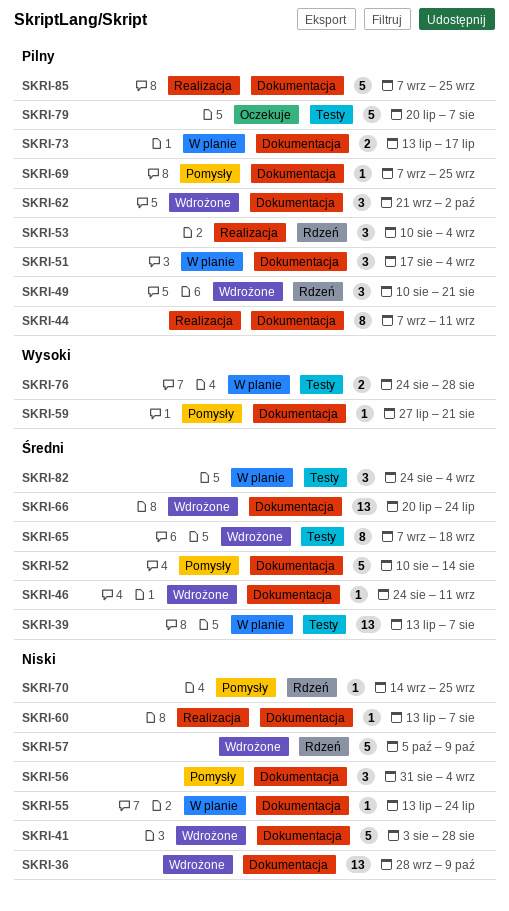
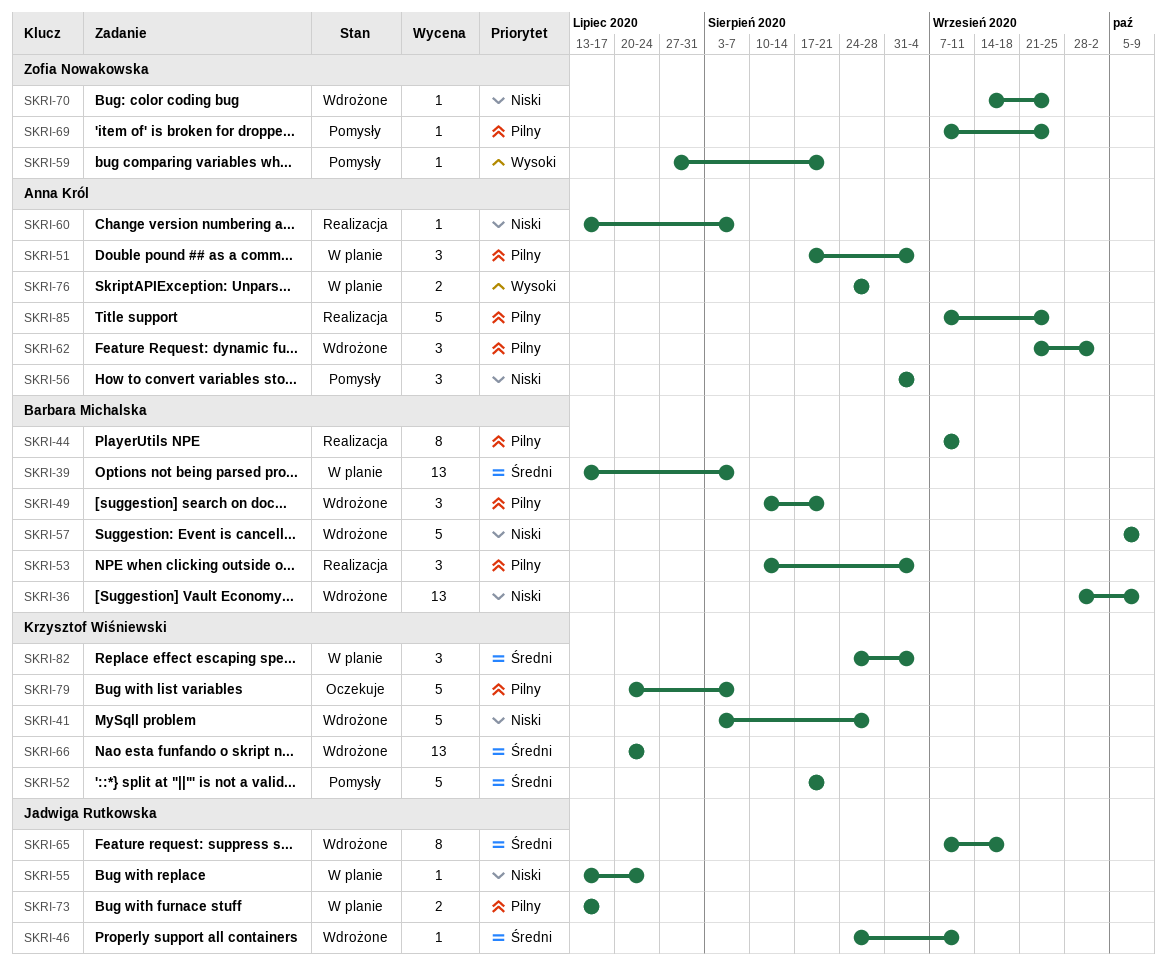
SKRI-52, start: Aug 10 -> Aug 17
SKRI-52, due: Aug 14 -> Aug 21
SKRI-70, status: Pomysły -> Wdrożone

